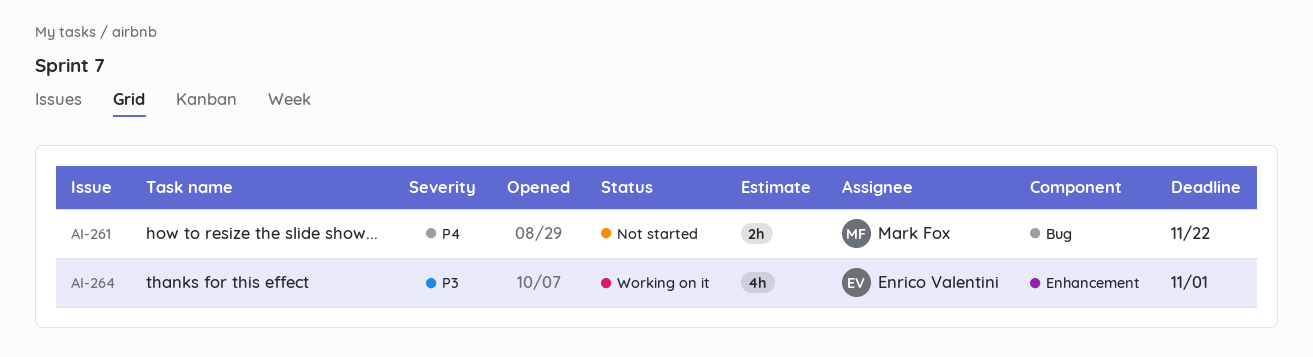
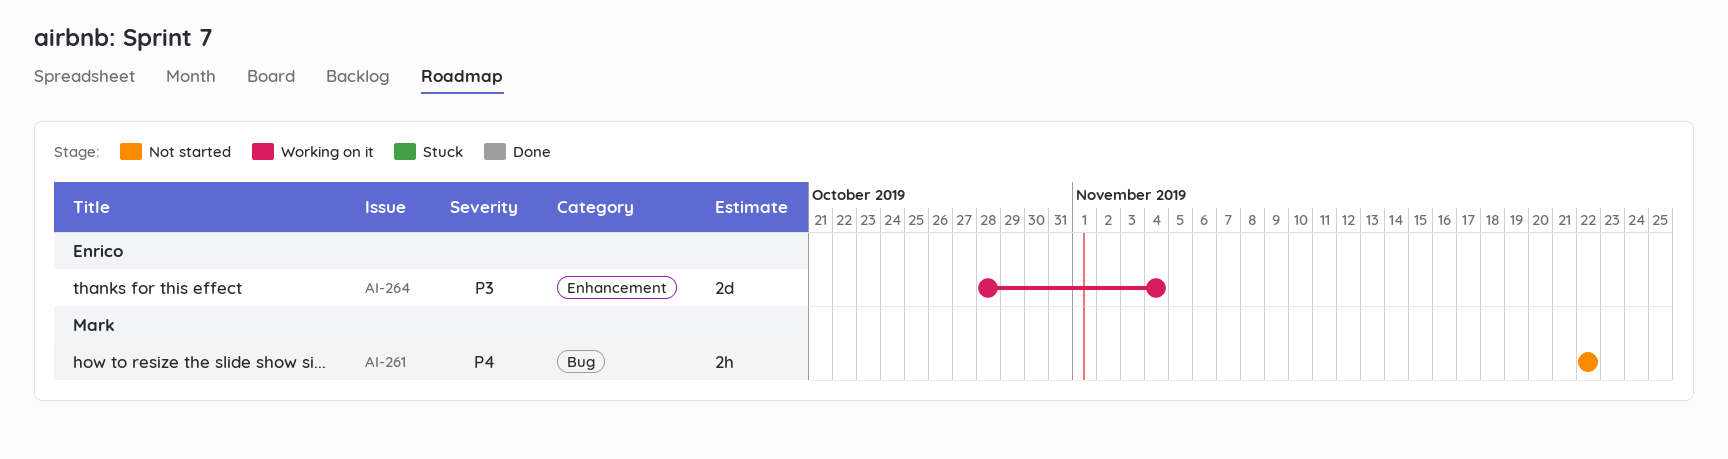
AI-264, estimate: 4h -> 2d
AI-264, due: Nov 1 -> Nov 4

